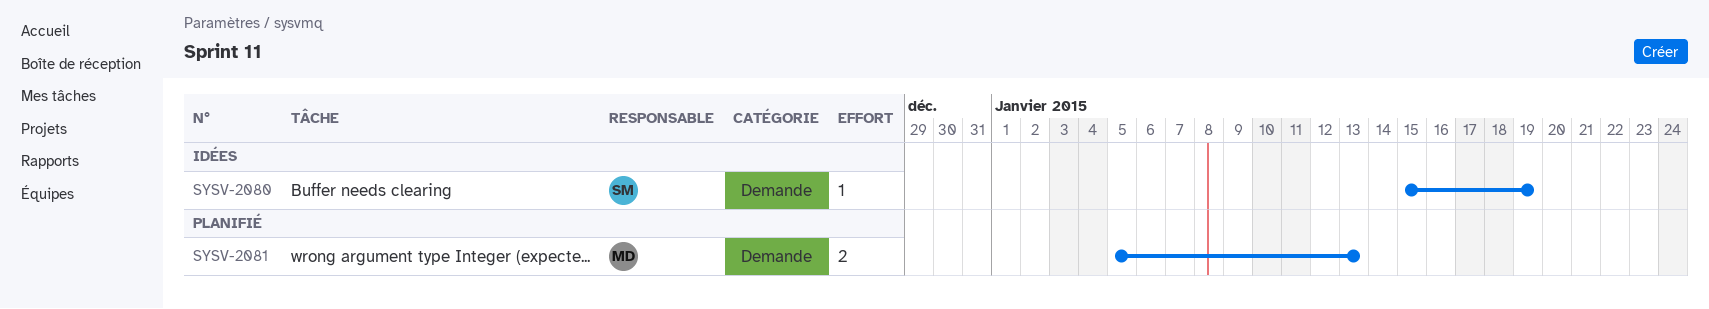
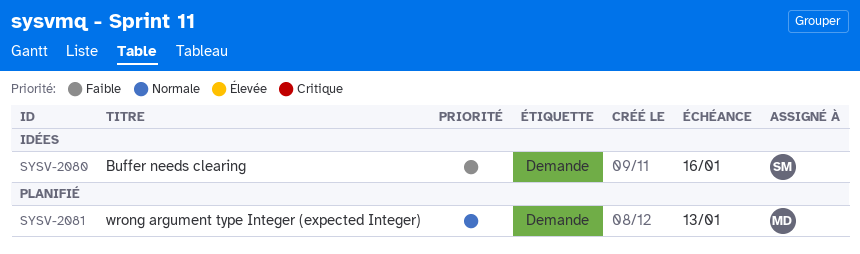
SYSV-2080, due: Jan 19 -> Jan 16

